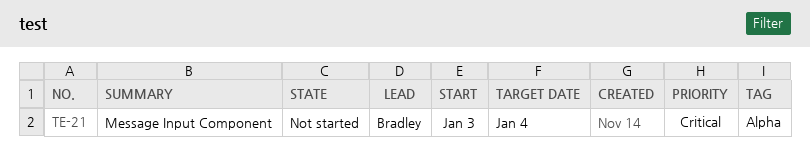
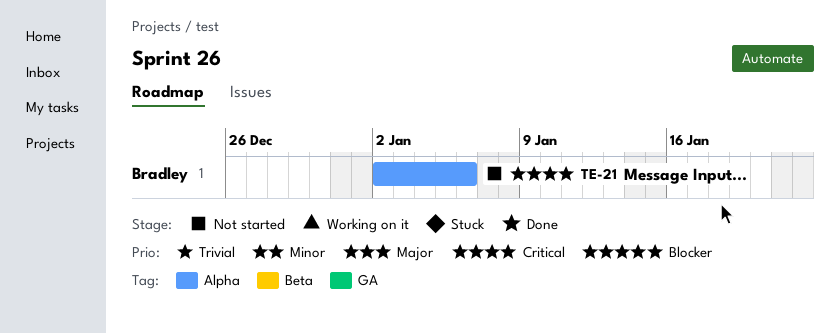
TE-21, start: Jan 3 -> Jan 2
TE-21, due: Jan 4 -> Jan 6

